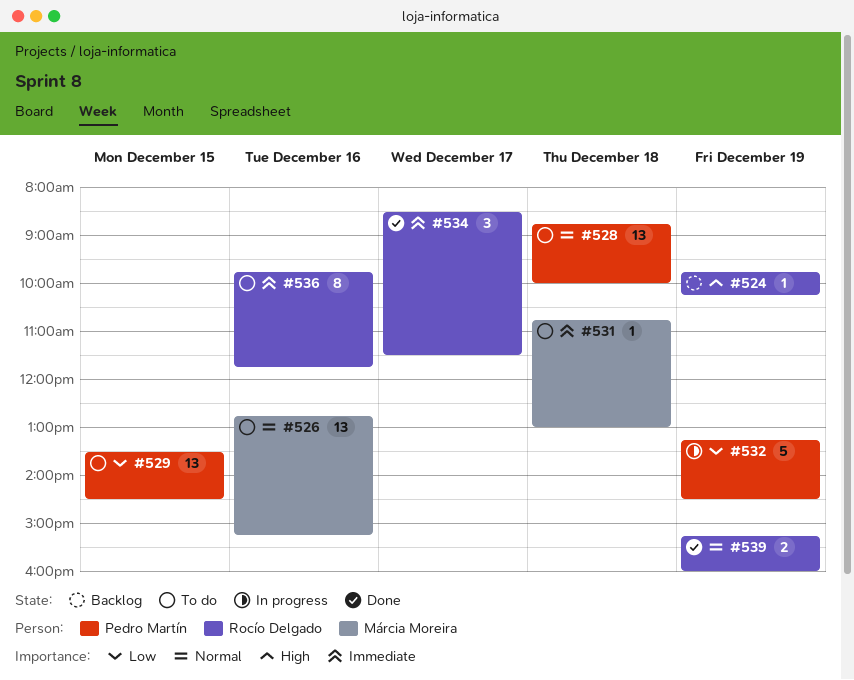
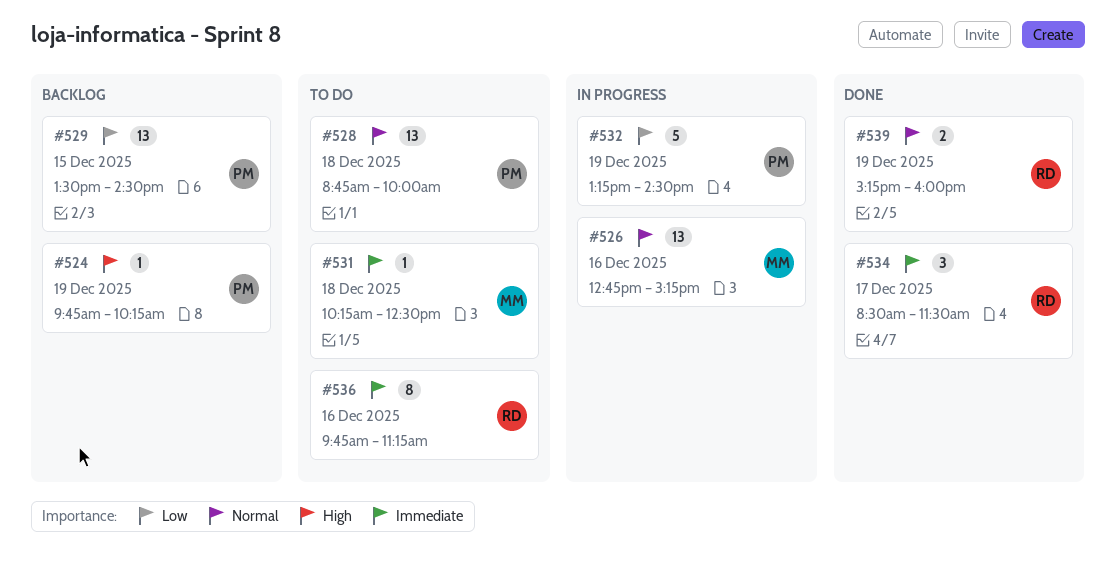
#524, owner: Rocío Delgado -> Pedro Martín
#526, status: To do -> In progress
#529, status: To do -> Backlog
#531, begins: 10:45 -> 10:15
#531, ends: 13:00 -> 12:30
#536, ends: 11:45 -> 11:15

